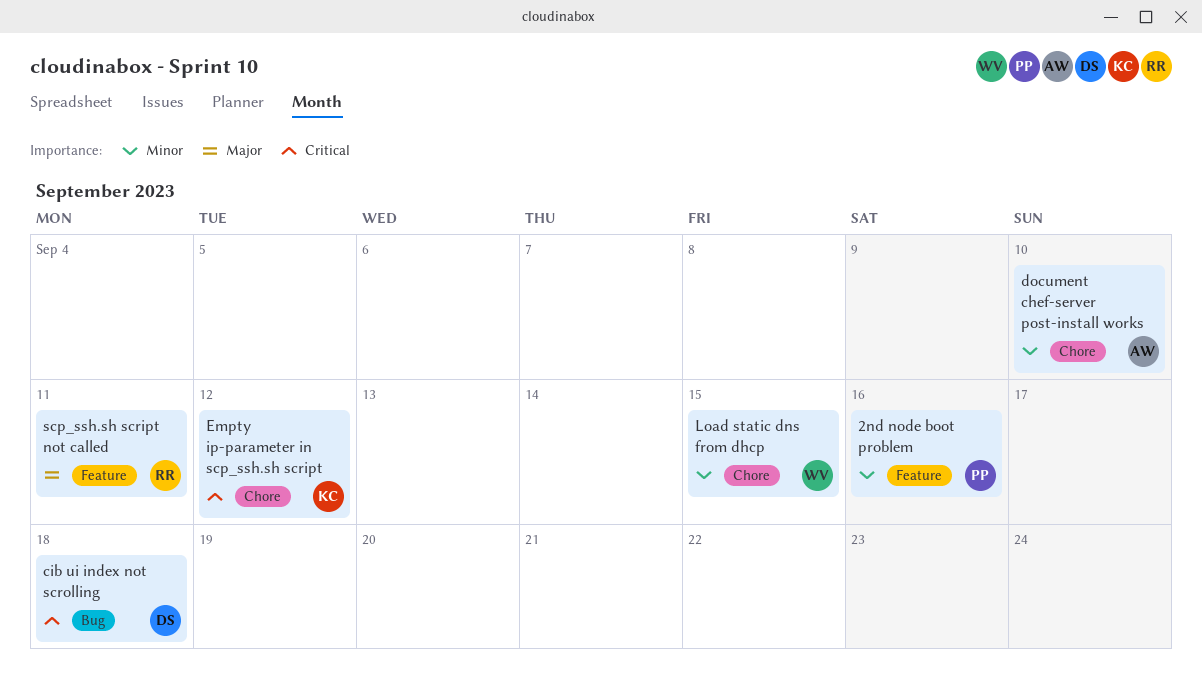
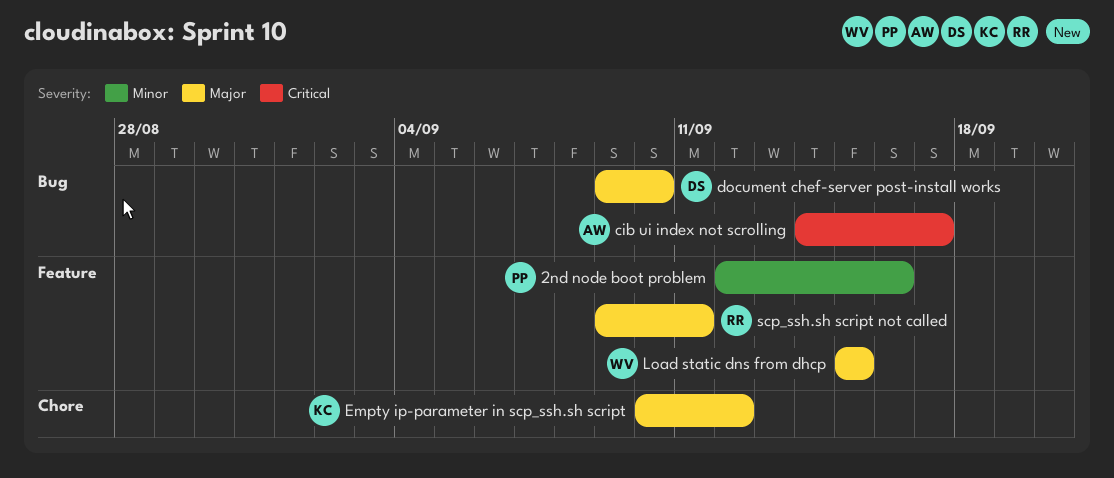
cib ui index not scrolling, owner: DS -> AW
cib ui index not scrolling, due: Sep 18 -> Sep 17
document chef-server post-install works, owner: AW -> DS
document chef-server post-install works, priority: Minor -> Major
document chef-server post-install works, label: Chore -> Bug
Empty ip-parameter in scp_ssh.sh script, priority: Critical -> Major
Load static dns from dhcp, priority: Minor -> Major
Load static dns from dhcp, label: Chore -> Feature

